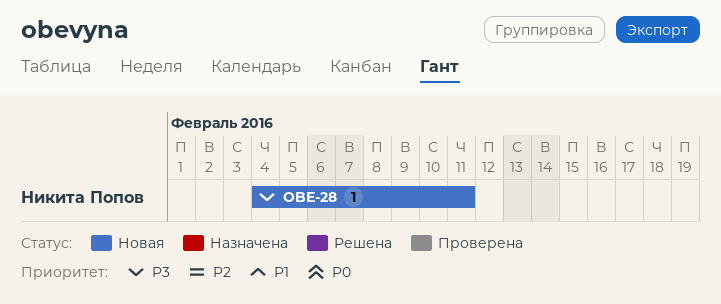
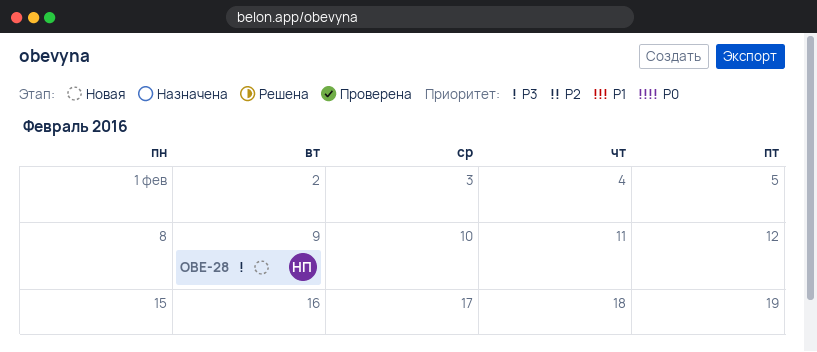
OBE-28, due: Feb 11 -> Feb 9

